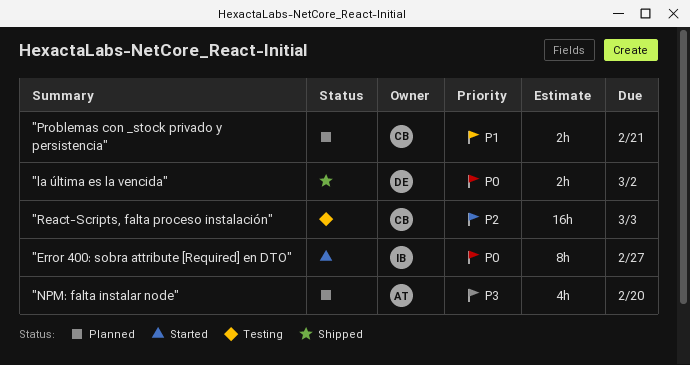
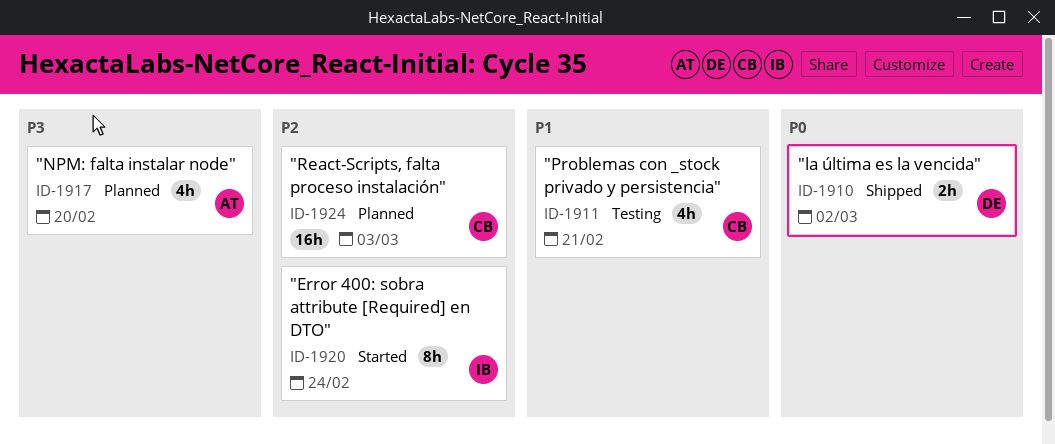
"Error 400: sobra attribute [Required] en DTO", priority: P0 -> P2
"Error 400: sobra attribute [Required] en DTO", due: Feb 27 -> Feb 24
"Problemas con _stock privado y persistencia", status: Planned -> Testing
"Problemas con _stock privado y persistencia", estimate: 2h -> 4h
"React-Scripts, falta proceso instalación", status: Testing -> Planned

